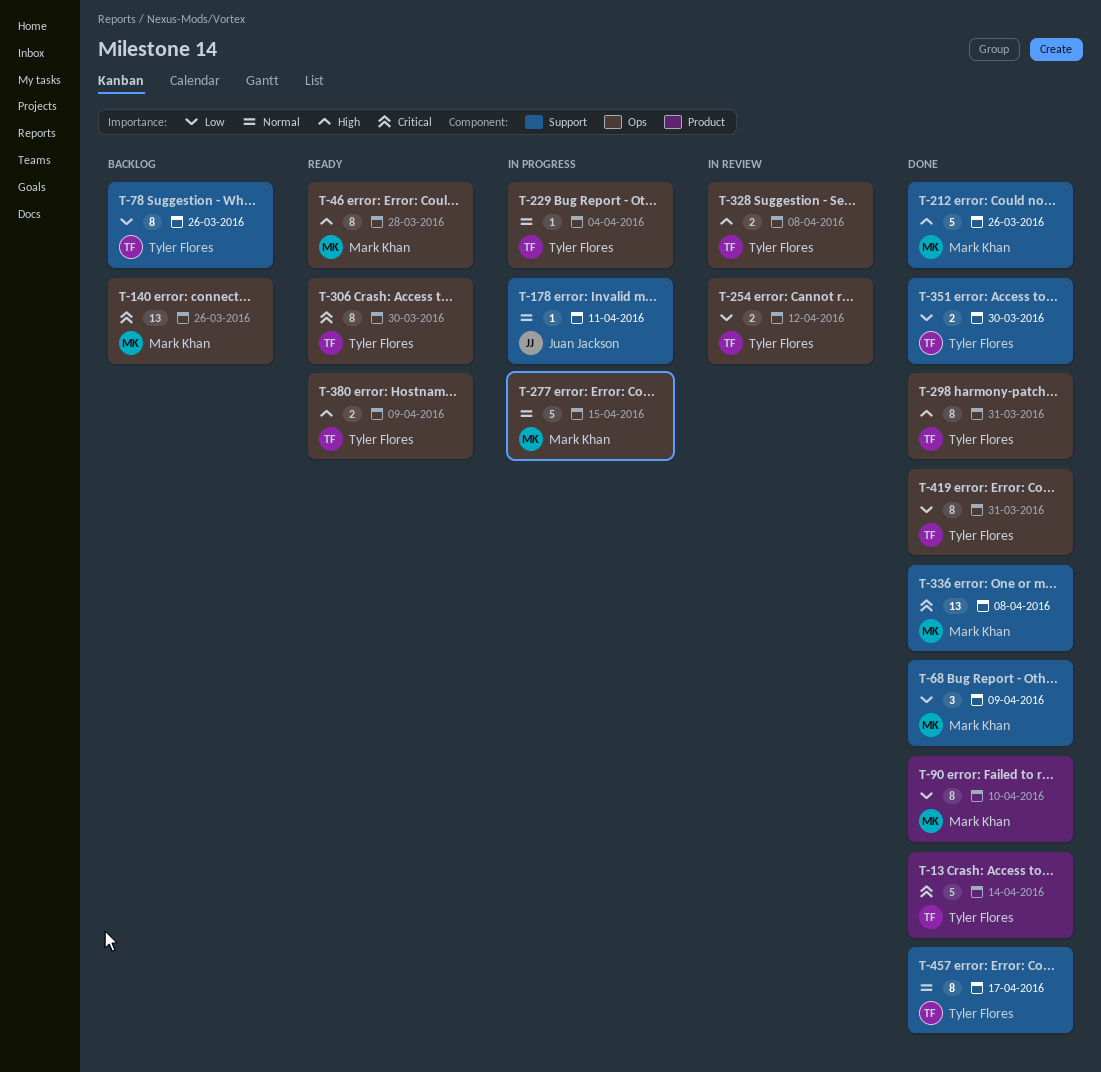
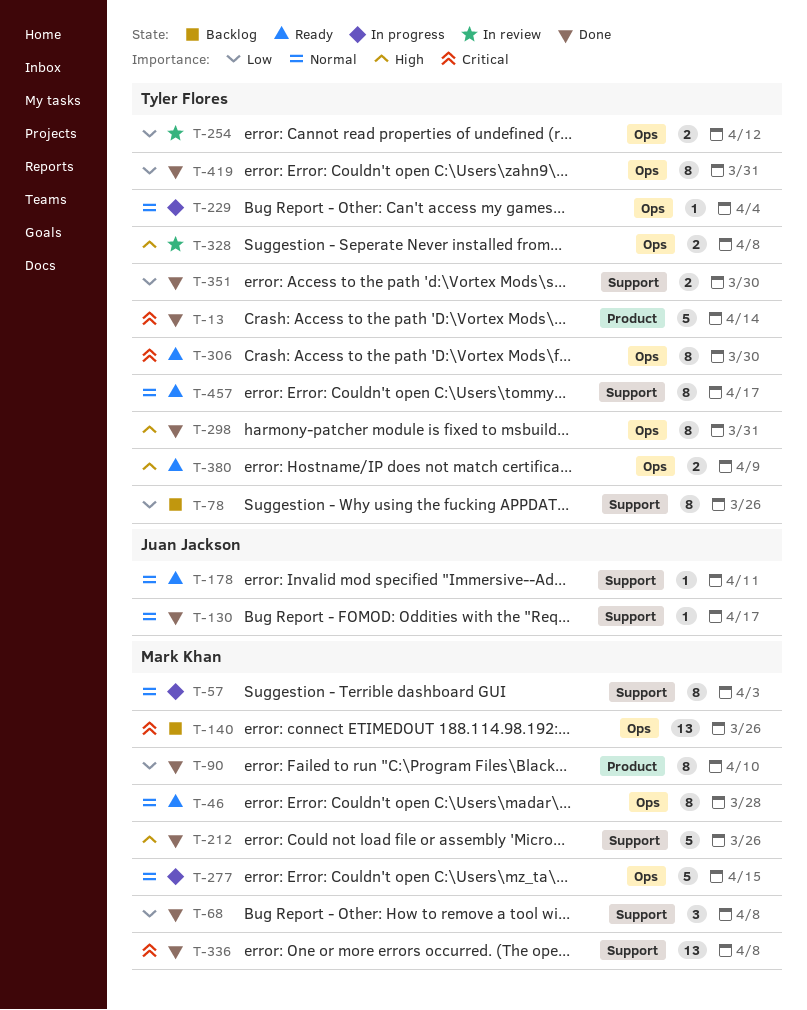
T-46, priority: High -> Normal
T-57: none -> present
T-68, due: Apr 9 -> Apr 8
T-130: none -> present
T-178, status: In progress -> Ready
T-457, status: Done -> Ready

